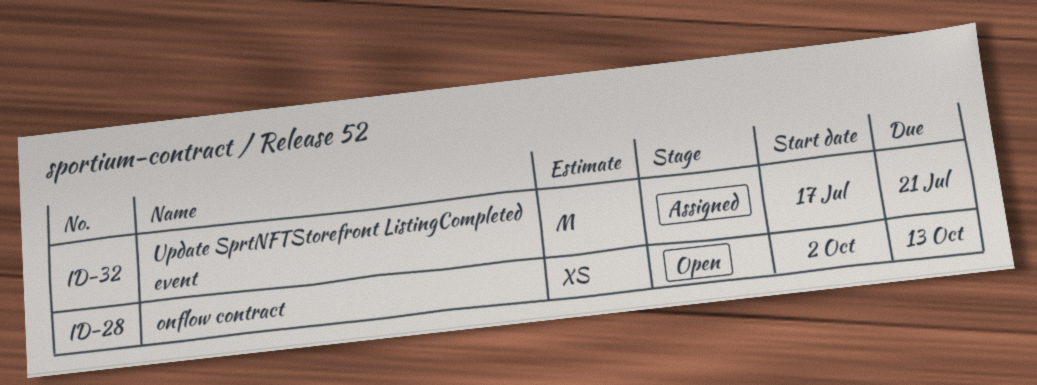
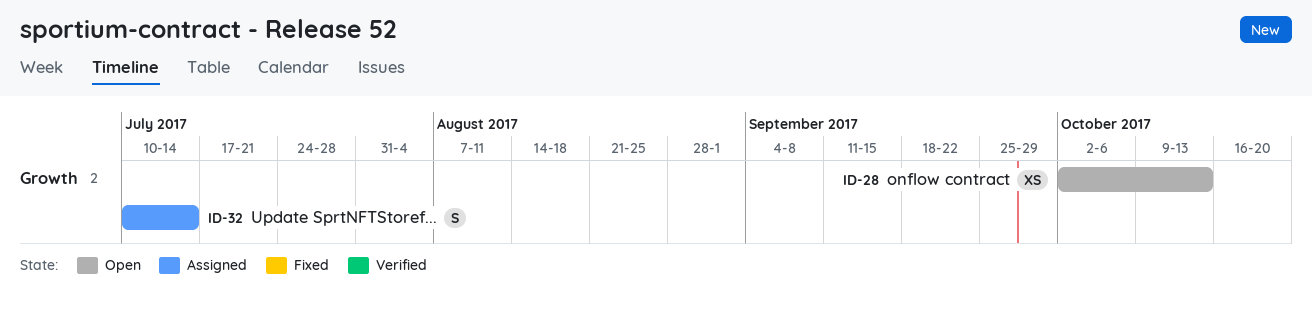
ID-32, estimate: M -> S
ID-32, start: Jul 17 -> Jul 10
ID-32, due: Jul 21 -> Jul 14

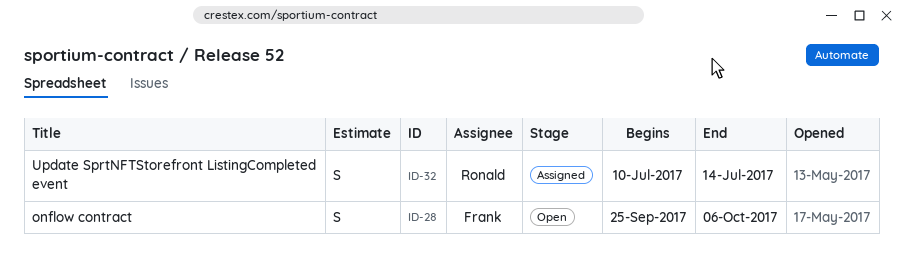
ID-28, estimate: XS -> S
ID-28, start: Oct 2 -> Sep 25
ID-28, due: Oct 13 -> Oct 6

